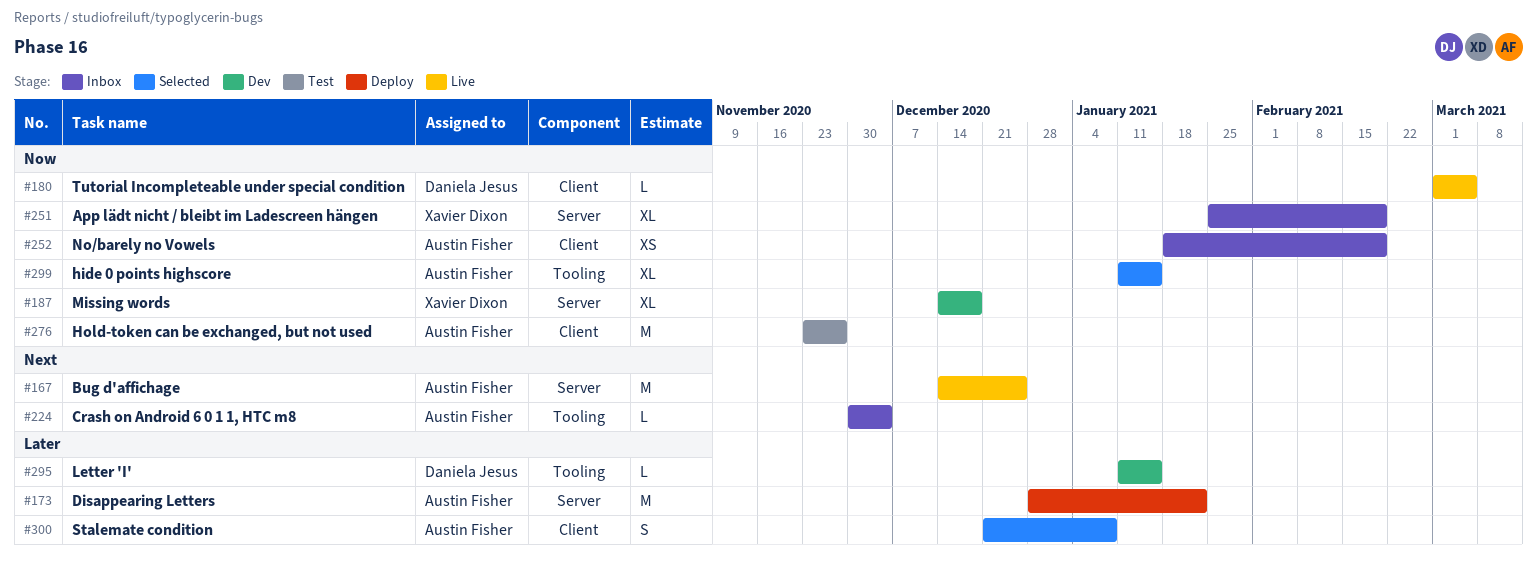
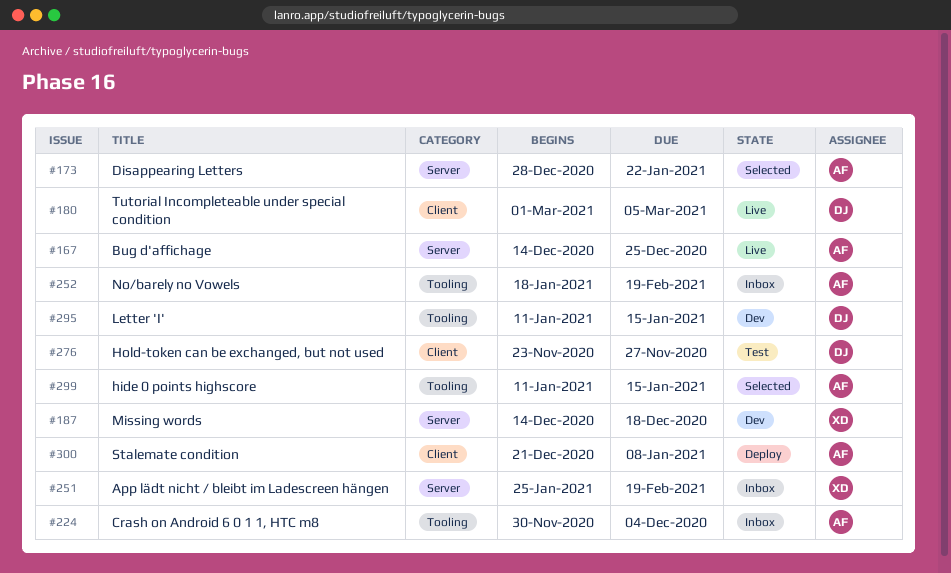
#173, status: Deploy -> Selected
#252, label: Client -> Tooling
#276, owner: Austin Fisher -> Daniela Jesus
#300, status: Selected -> Deploy

